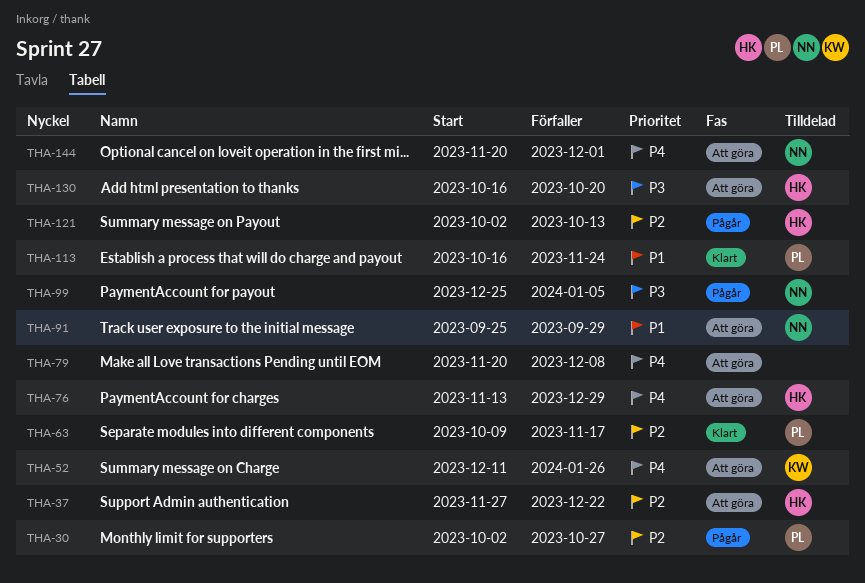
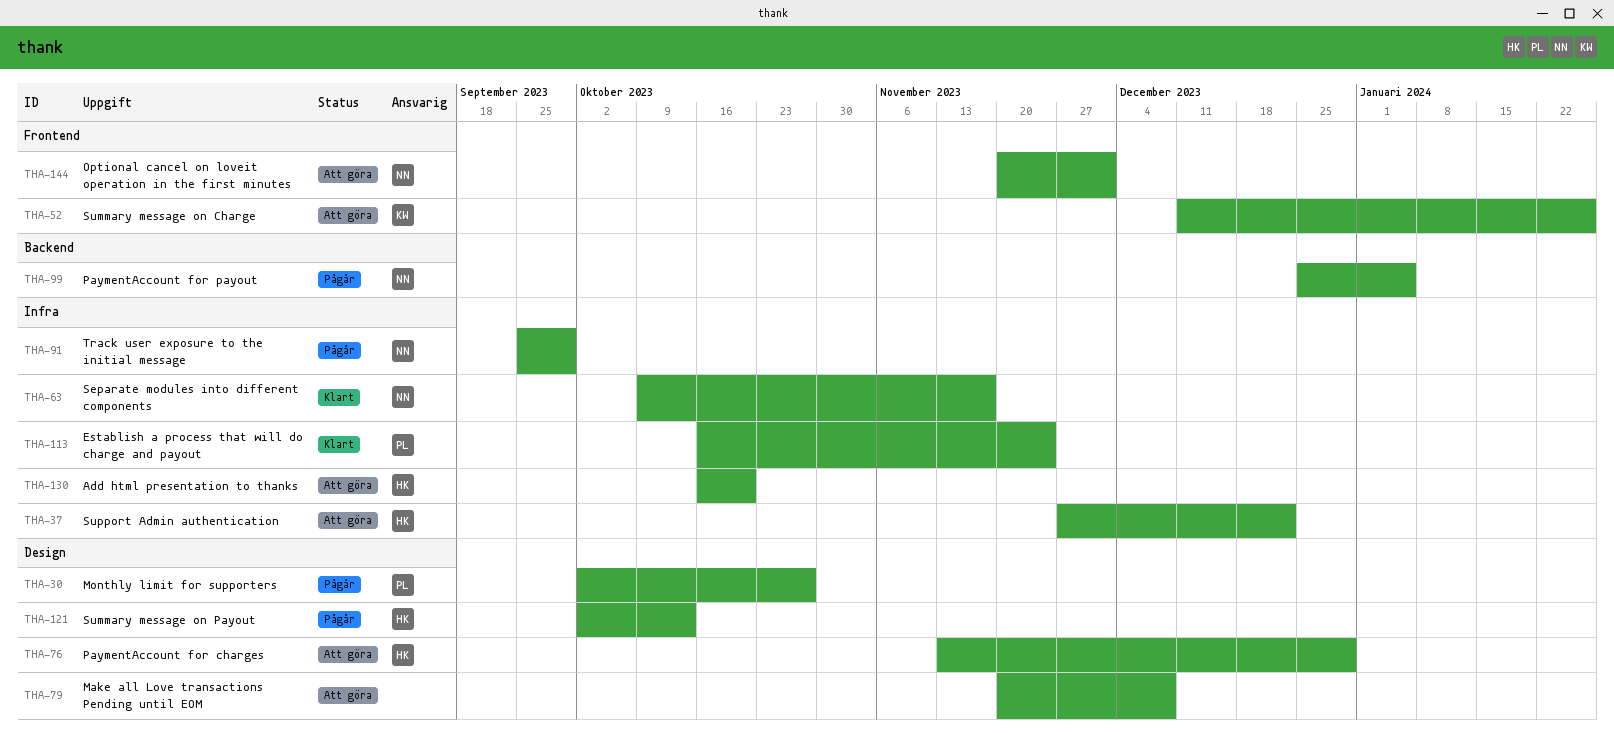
THA-63, owner: PL -> NN
THA-91, status: Att göra -> Pågår

